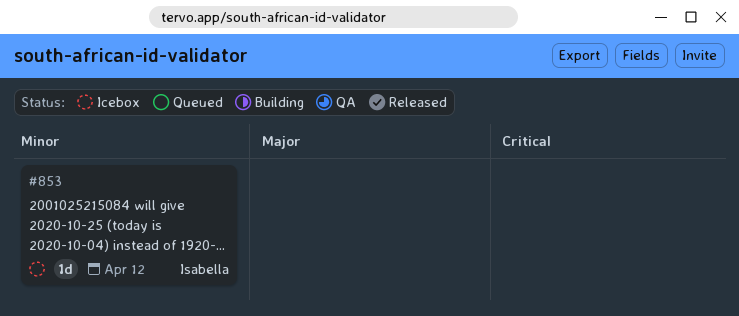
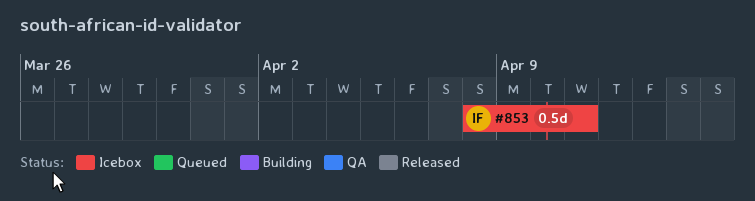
#853, estimate: 1d -> 0.5d
#853, due: Apr 12 -> Apr 11

